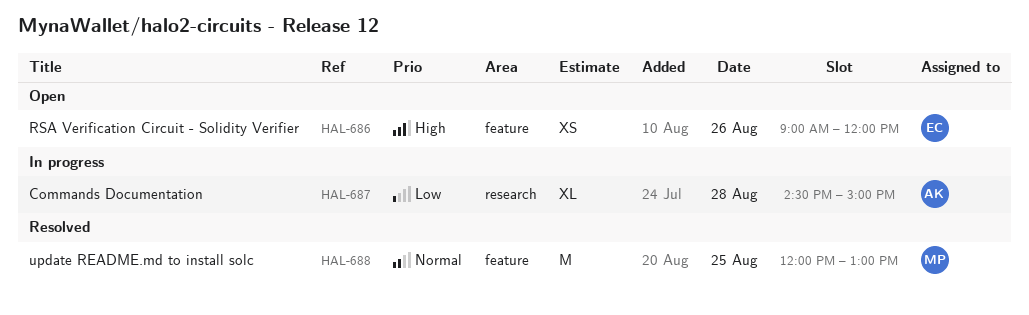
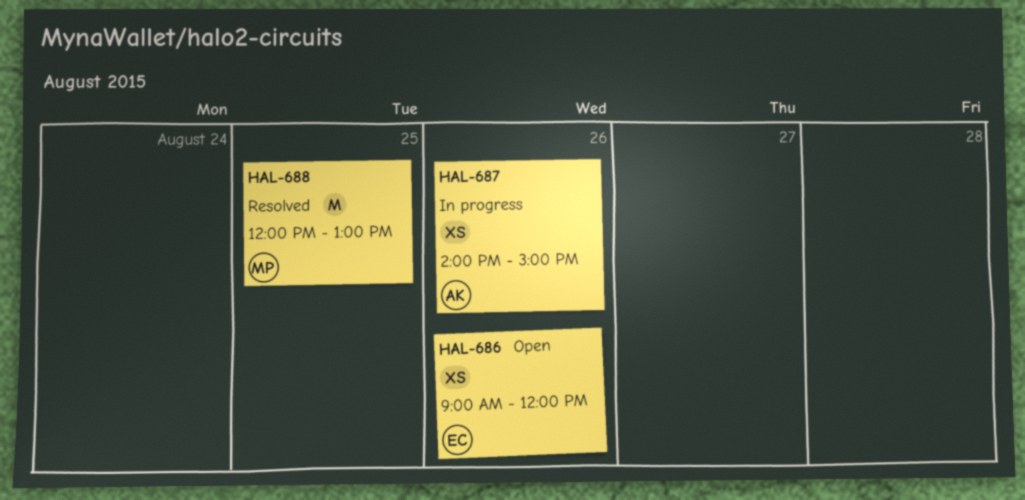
HAL-687, estimate: XL -> XS
HAL-687, day: Aug 28 -> Aug 26
HAL-687, begins: 14:30 -> 14:00

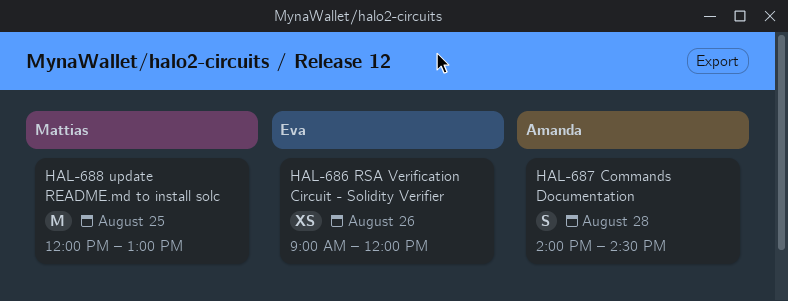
HAL-687, estimate: XS -> S
HAL-687, day: Aug 26 -> Aug 28
HAL-687, ends: 15:00 -> 14:30

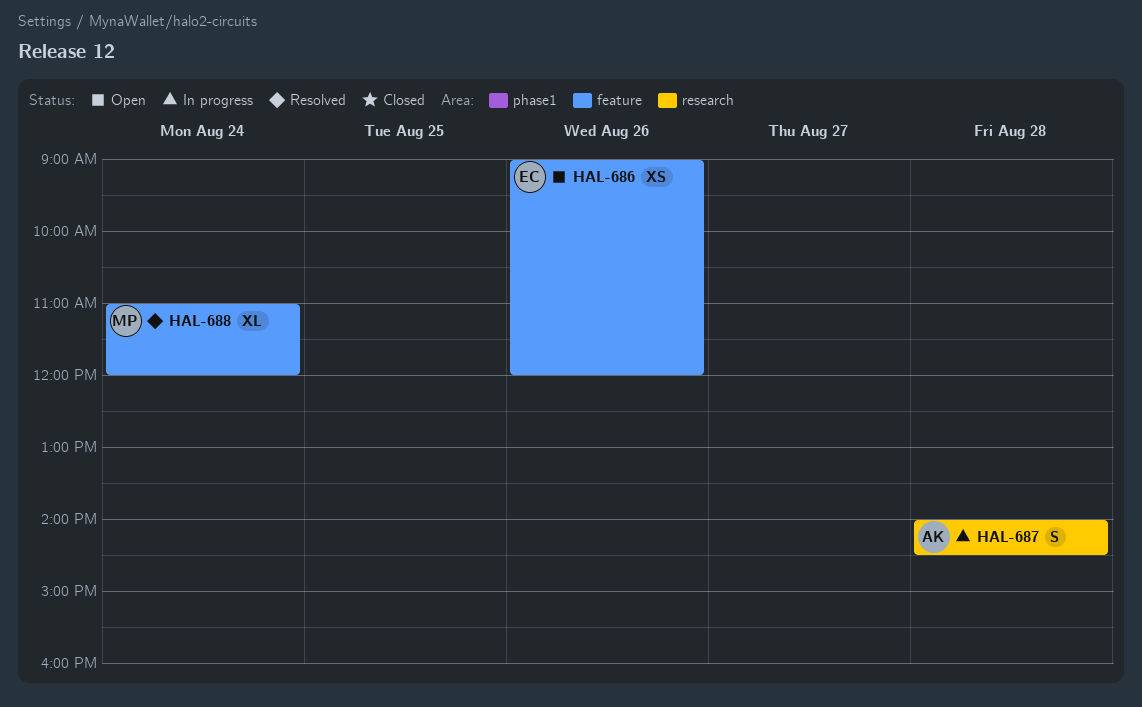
HAL-688, estimate: M -> XL
HAL-688, day: Aug 25 -> Aug 24
HAL-688, begins: 12:00 -> 11:00
HAL-688, ends: 13:00 -> 12:00

